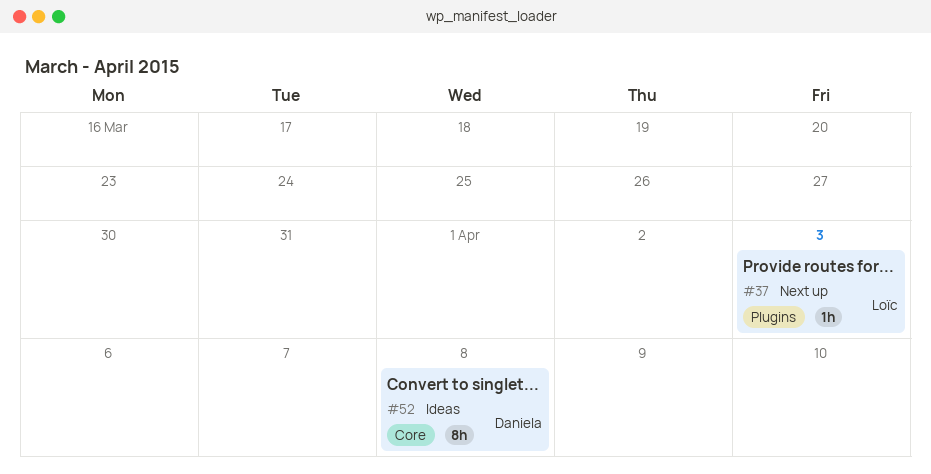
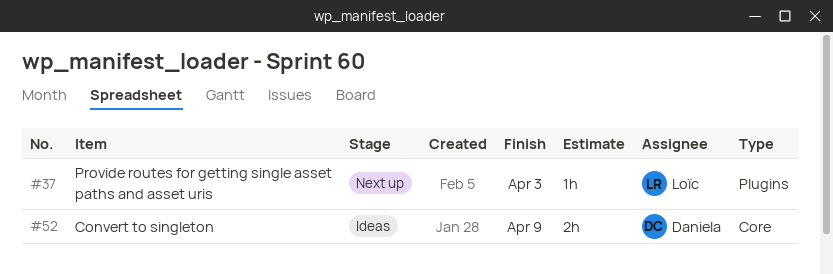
#52, estimate: 8h -> 2h
#52, due: Apr 8 -> Apr 9

